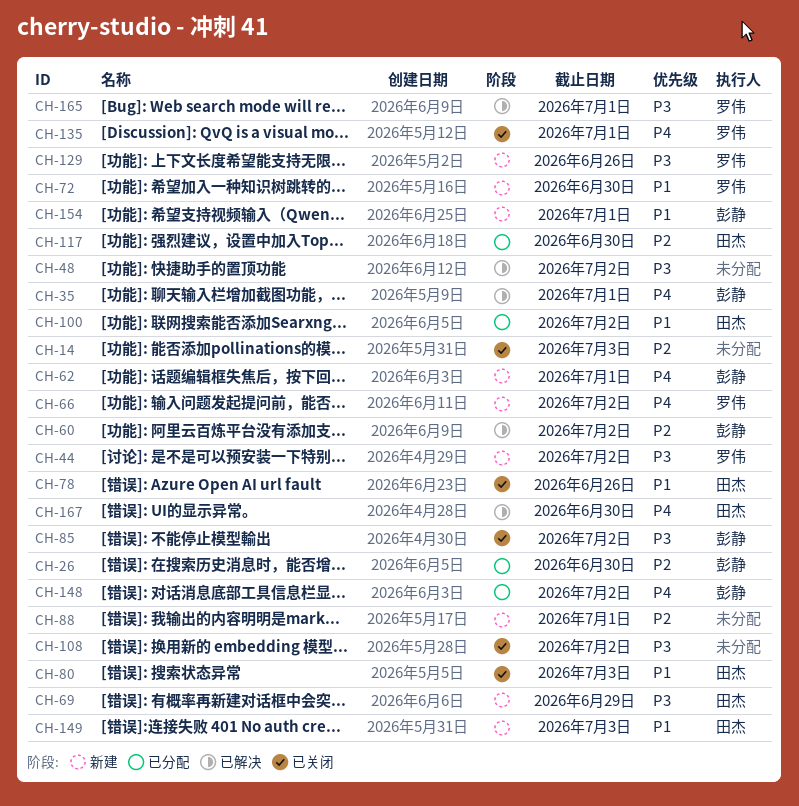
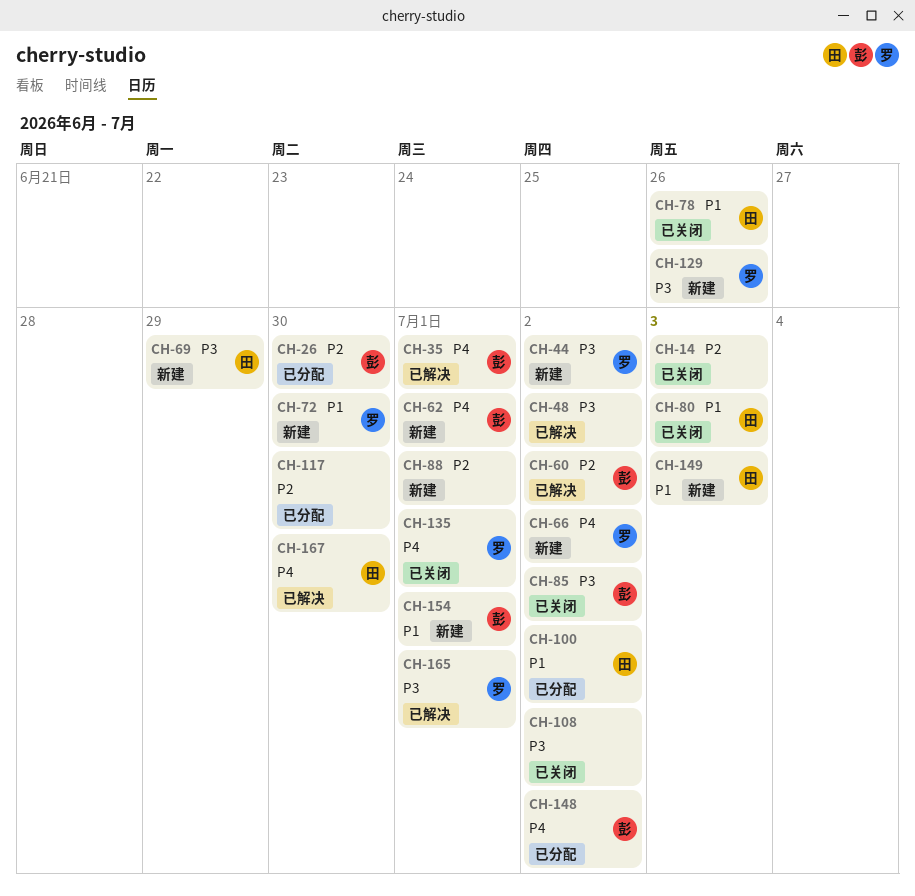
CH-117, owner: 田杰 -> none

